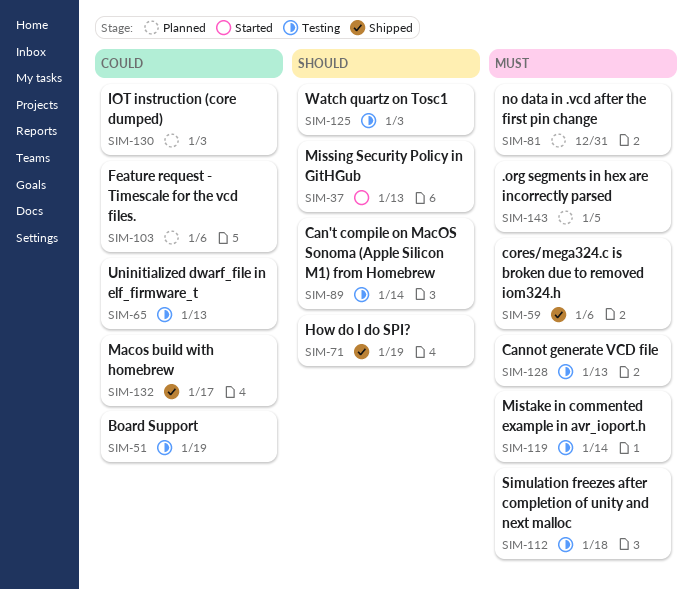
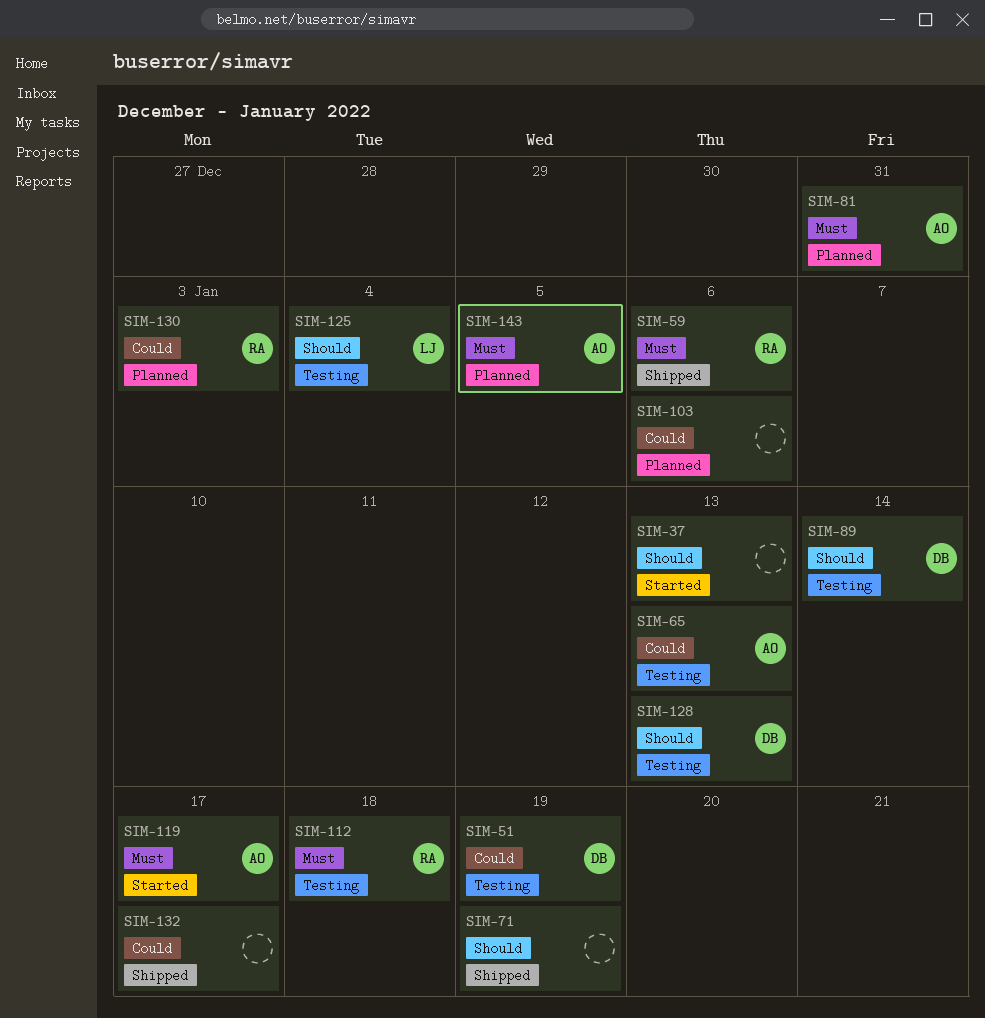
SIM-119, status: Testing -> Started
SIM-119, due: Jan 14 -> Jan 17
SIM-125, due: Jan 3 -> Jan 4
SIM-128, priority: Must -> Should

